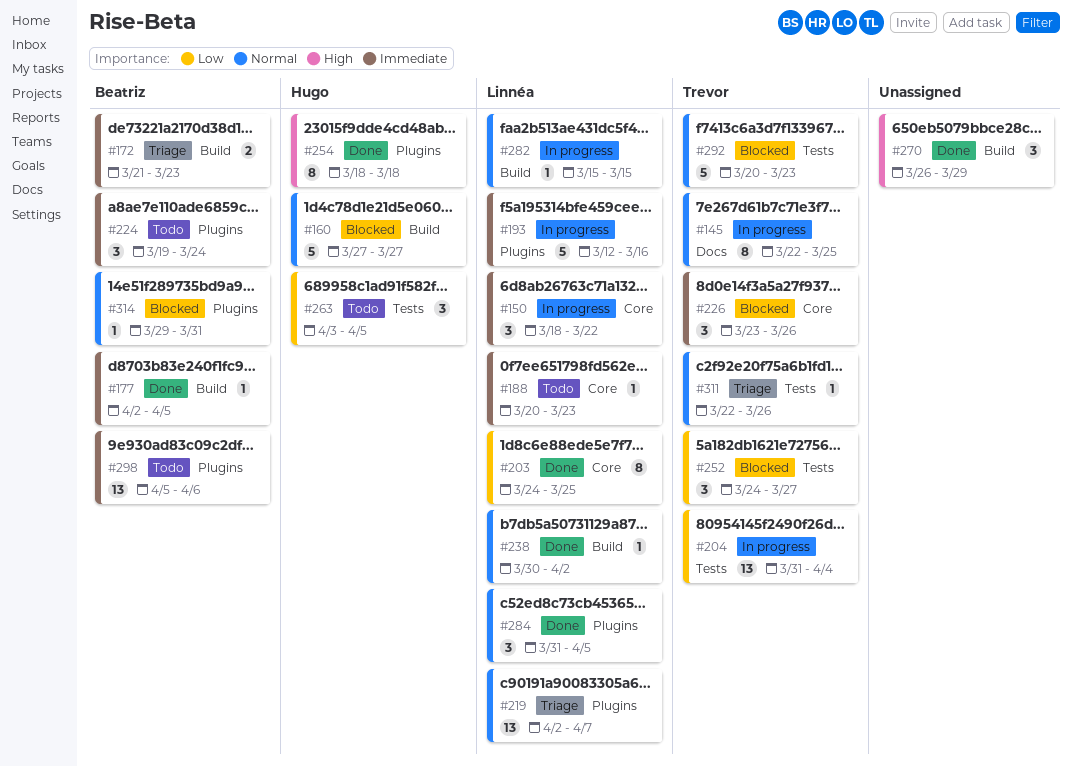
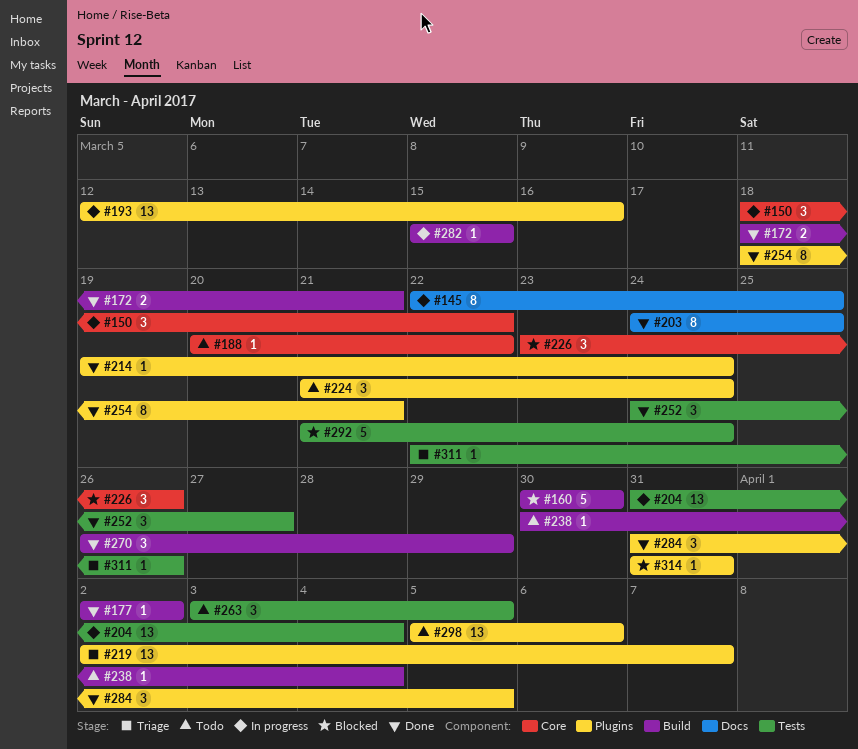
#160, start: Mar 27 -> Mar 30
#160, due: Mar 27 -> Mar 30
#172, status: Triage -> Done
#172, start: Mar 21 -> Mar 18
#172, due: Mar 23 -> Mar 21
#177, due: Apr 5 -> Apr 2
#188, due: Mar 23 -> Mar 22
#193, estimate: 5 -> 13
#203, label: Core -> Docs
#214: none -> present
#224, start: Mar 19 -> Mar 21
#238, status: Done -> Todo
#238, due: Apr 2 -> Apr 4
#252, status: Blocked -> Done
#254, due: Mar 18 -> Mar 21
#292, start: Mar 20 -> Mar 21
#292, due: Mar 23 -> Mar 24
#314, start: Mar 29 -> Mar 31

